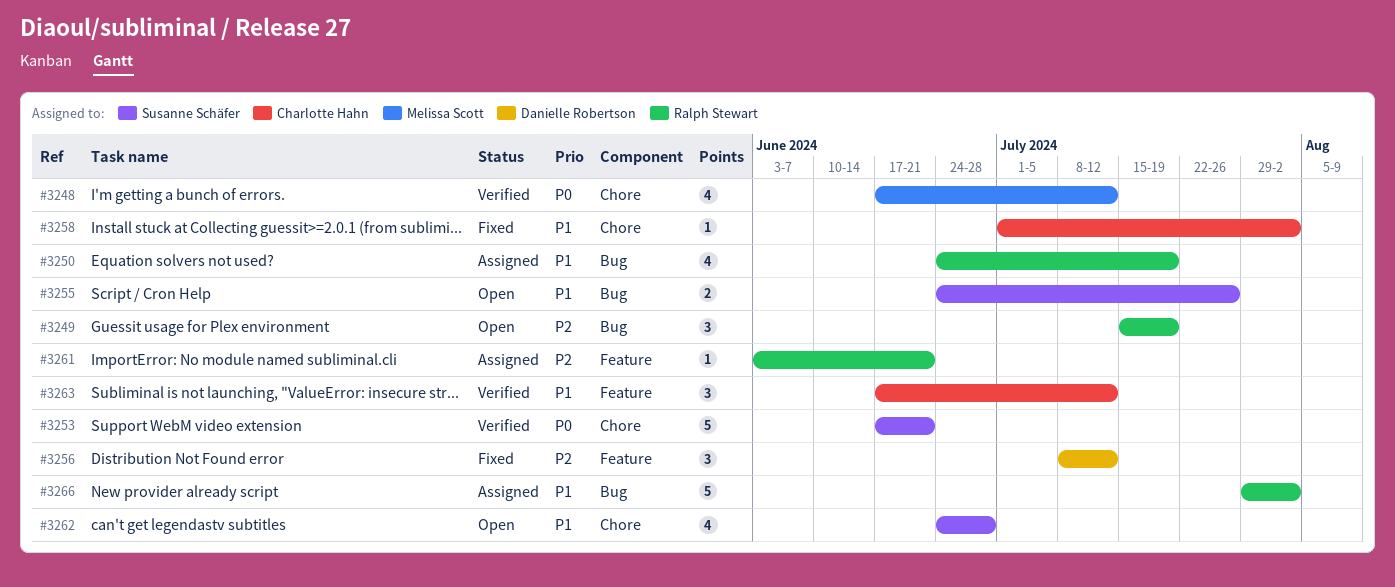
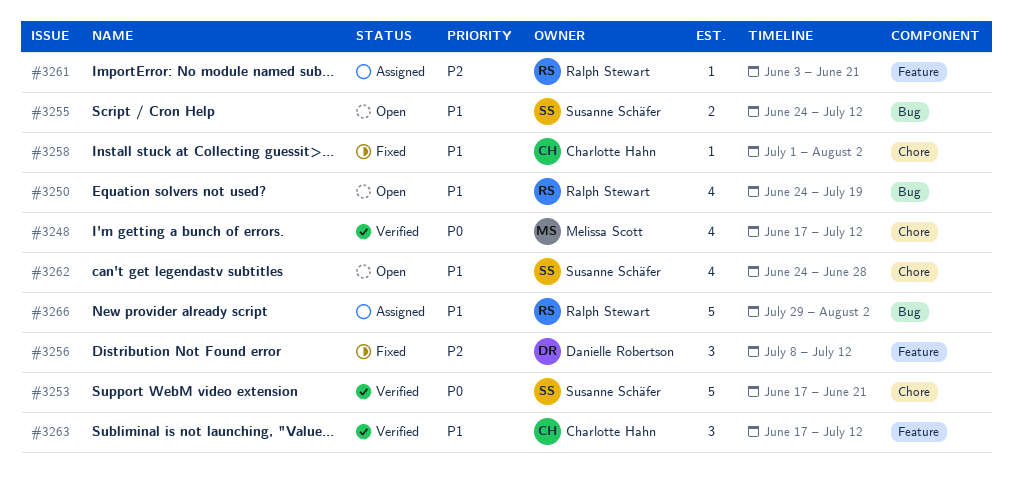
#3249: present -> none
#3250, status: Assigned -> Open
#3255, due: Jul 26 -> Jul 12

